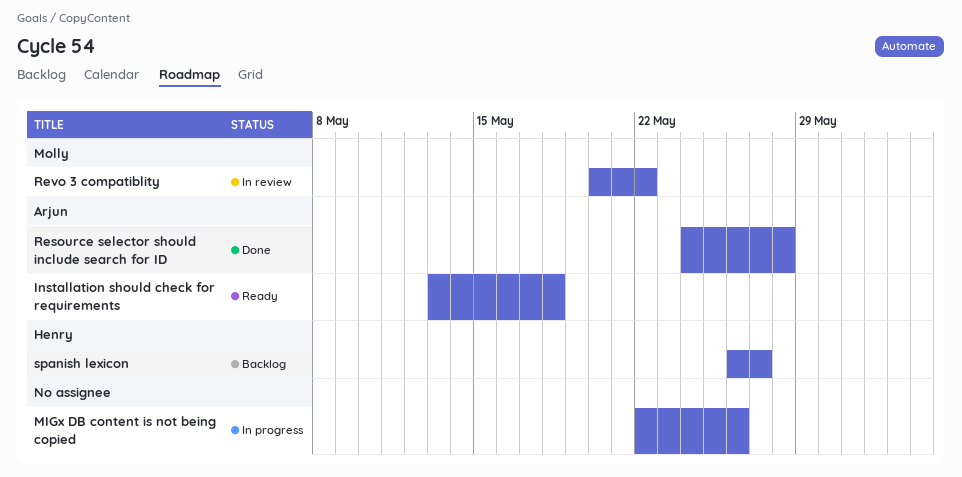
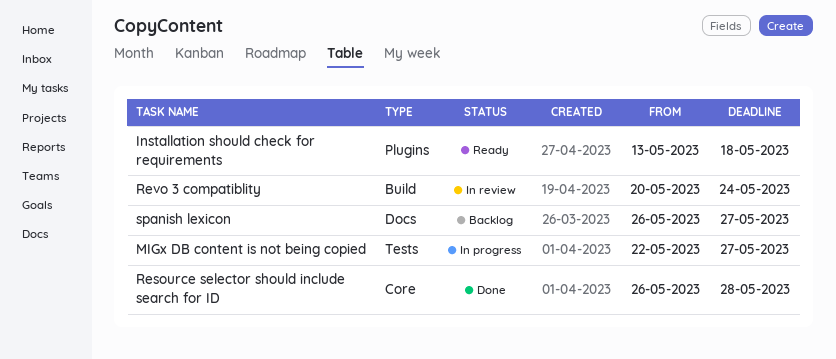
MIGx DB content is not being copied, due: May 26 -> May 27
Resource selector should include search for ID, start: May 24 -> May 26
Revo 3 compatiblity, due: May 22 -> May 24

